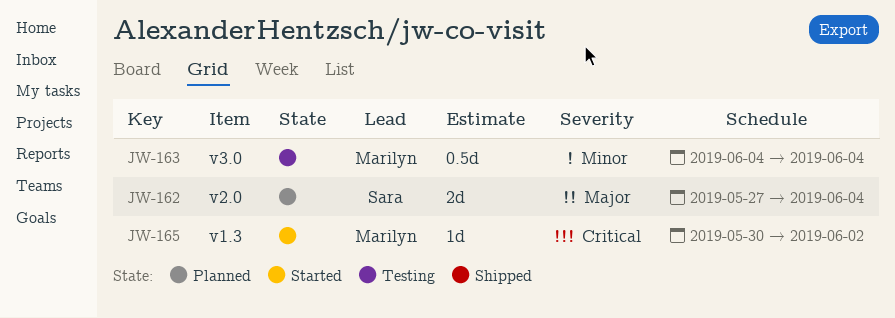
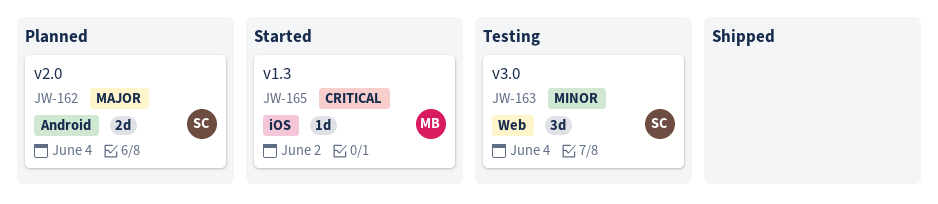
JW-163, owner: Marilyn -> Sara
JW-163, estimate: 0.5d -> 3d

